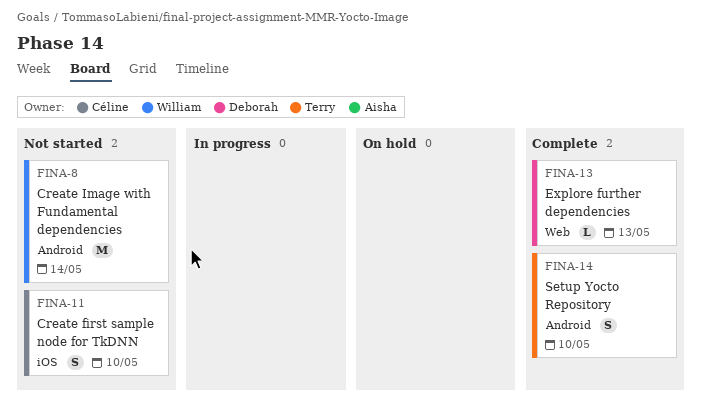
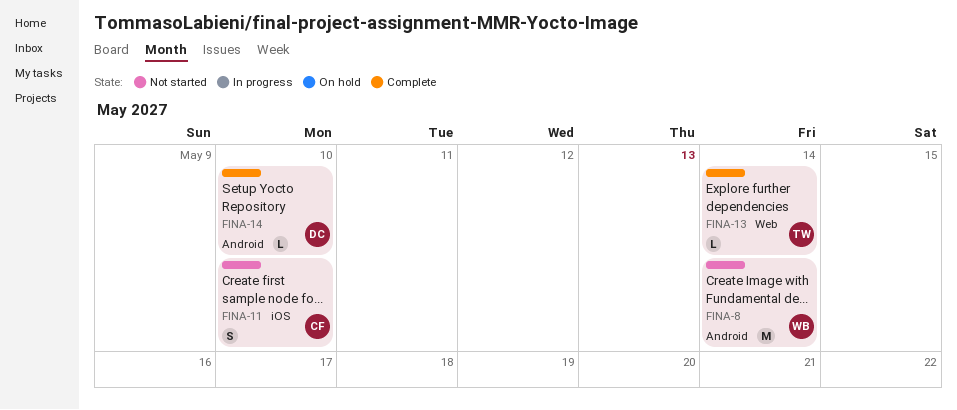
FINA-13, owner: Deborah -> Terry
FINA-13, due: May 13 -> May 14
FINA-14, owner: Terry -> Deborah
FINA-14, estimate: S -> L

